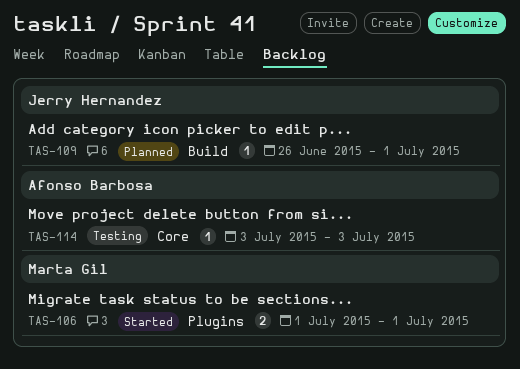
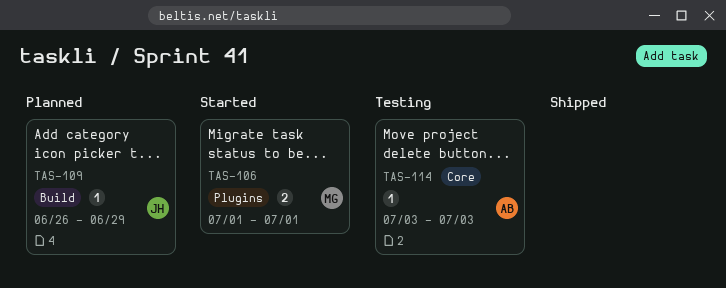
TAS-109, due: Jul 1 -> Jun 29

